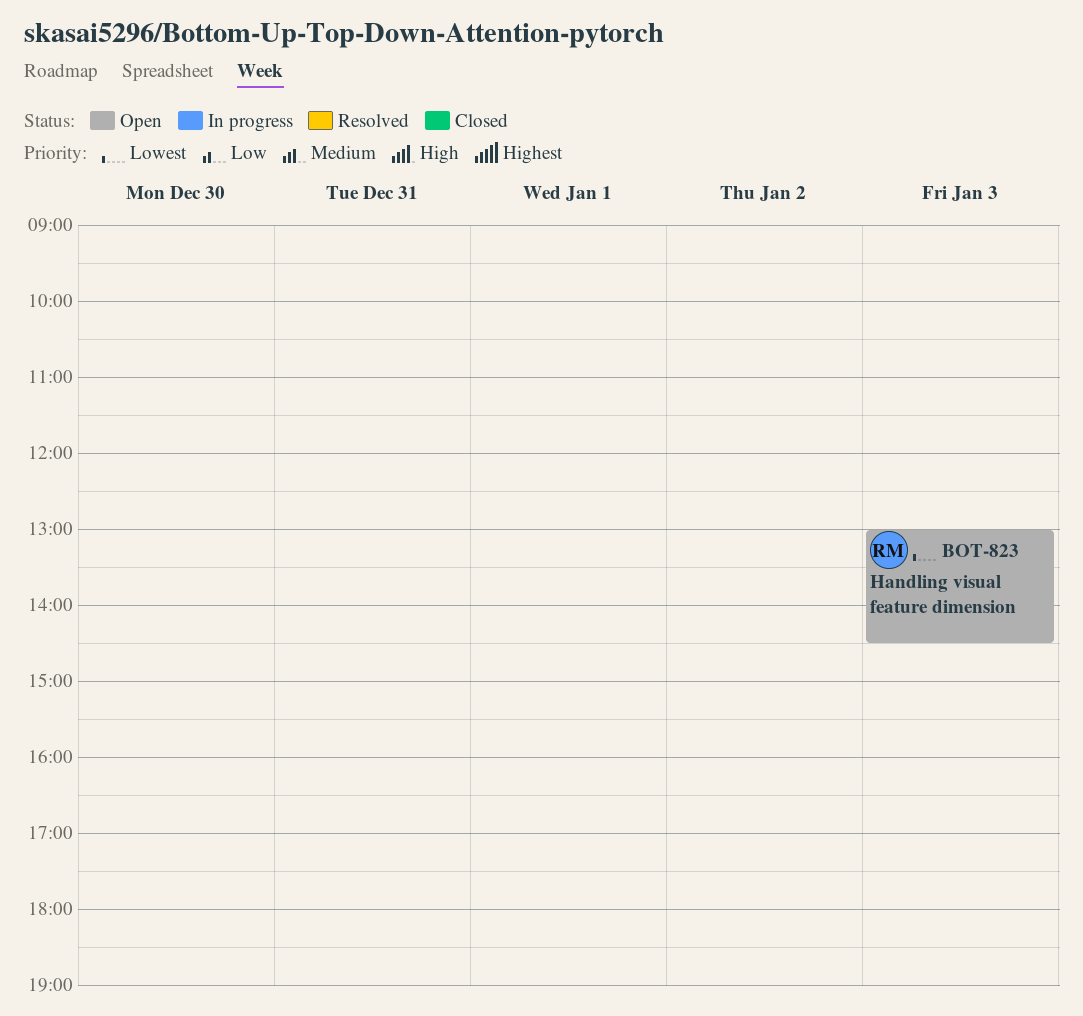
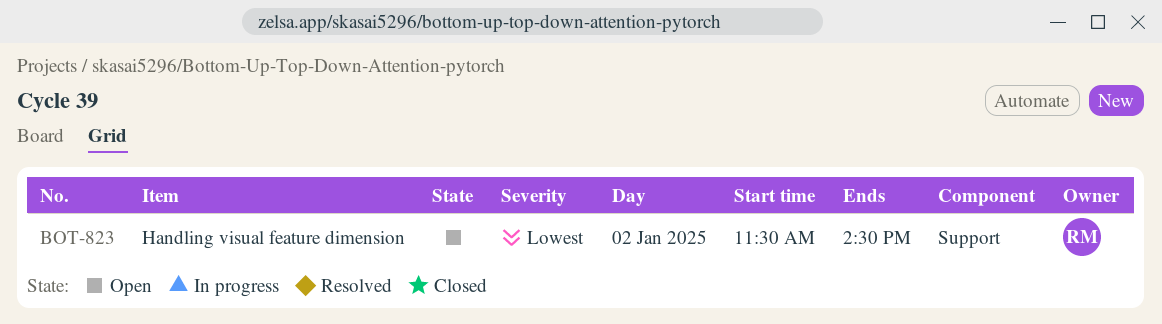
BOT-823, day: Jan 3 -> Jan 2
BOT-823, begins: 13:00 -> 11:30

